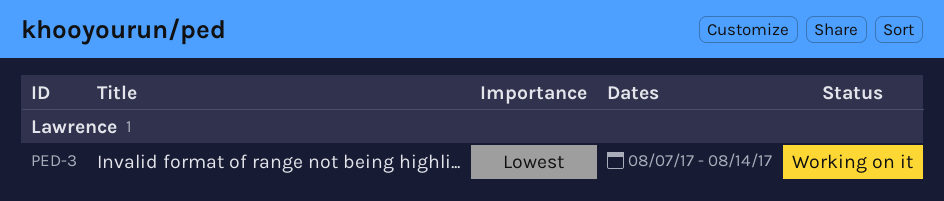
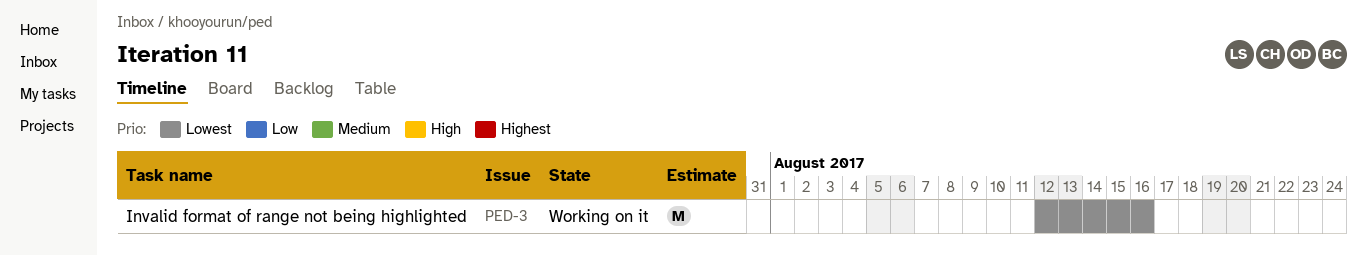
PED-3, start: Aug 7 -> Aug 12
PED-3, due: Aug 14 -> Aug 16

